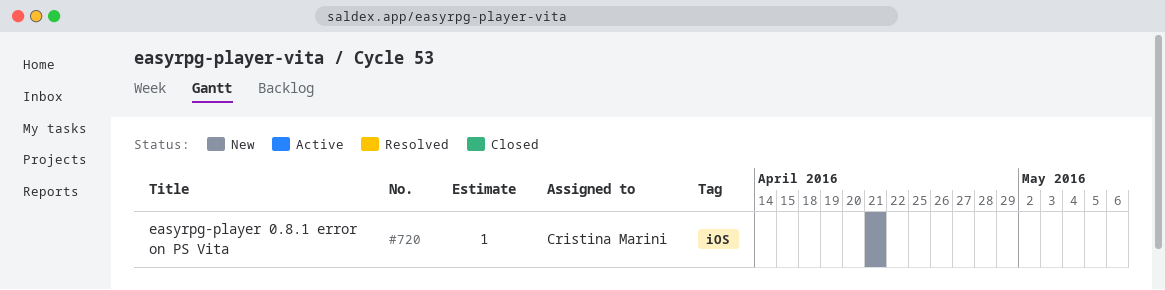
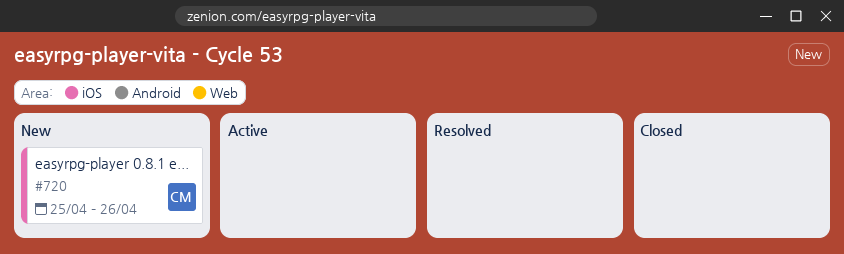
#720, start: Apr 21 -> Apr 25
#720, due: Apr 21 -> Apr 26

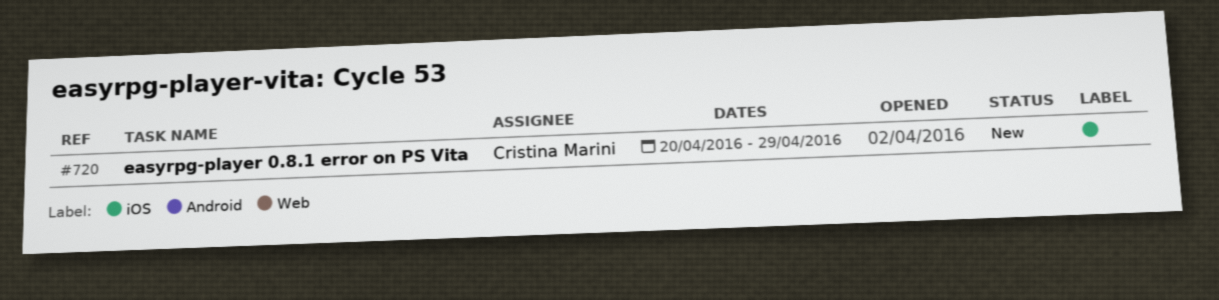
#720, start: Apr 25 -> Apr 20
#720, due: Apr 26 -> Apr 29

